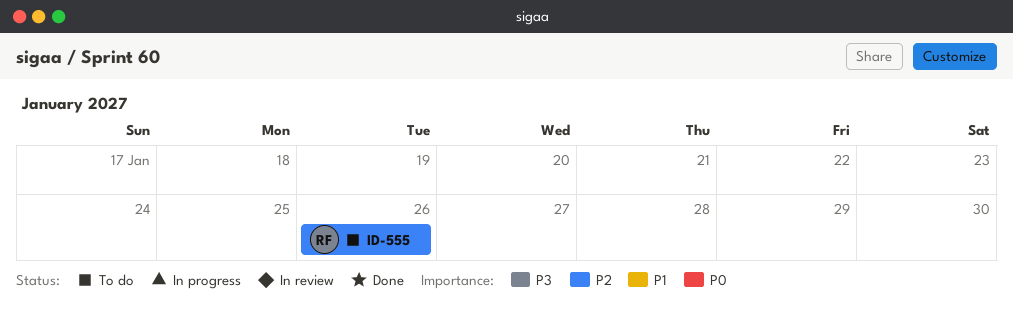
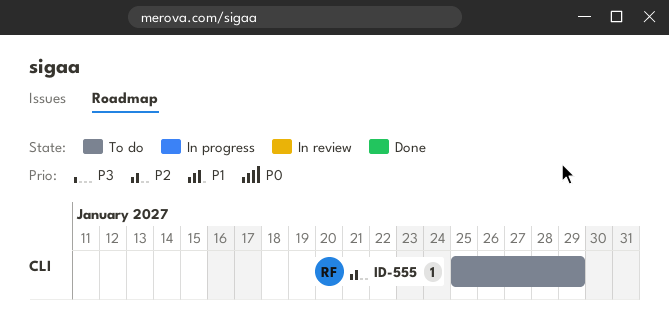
ID-555, start: Jan 26 -> Jan 25
ID-555, due: Jan 26 -> Jan 29

